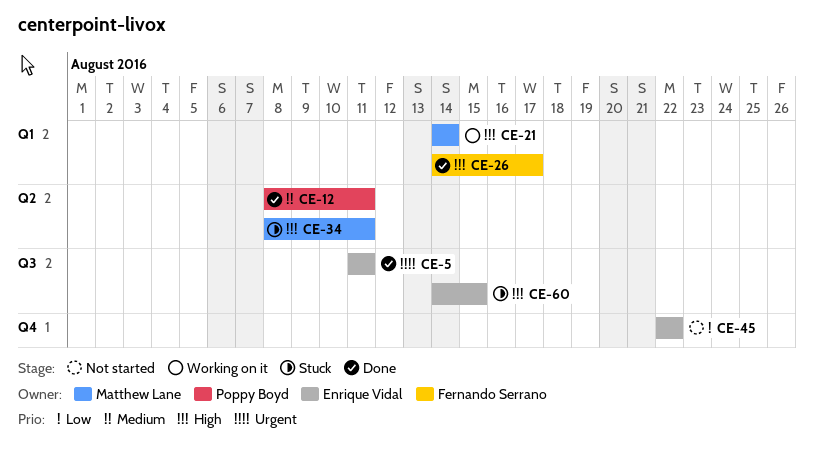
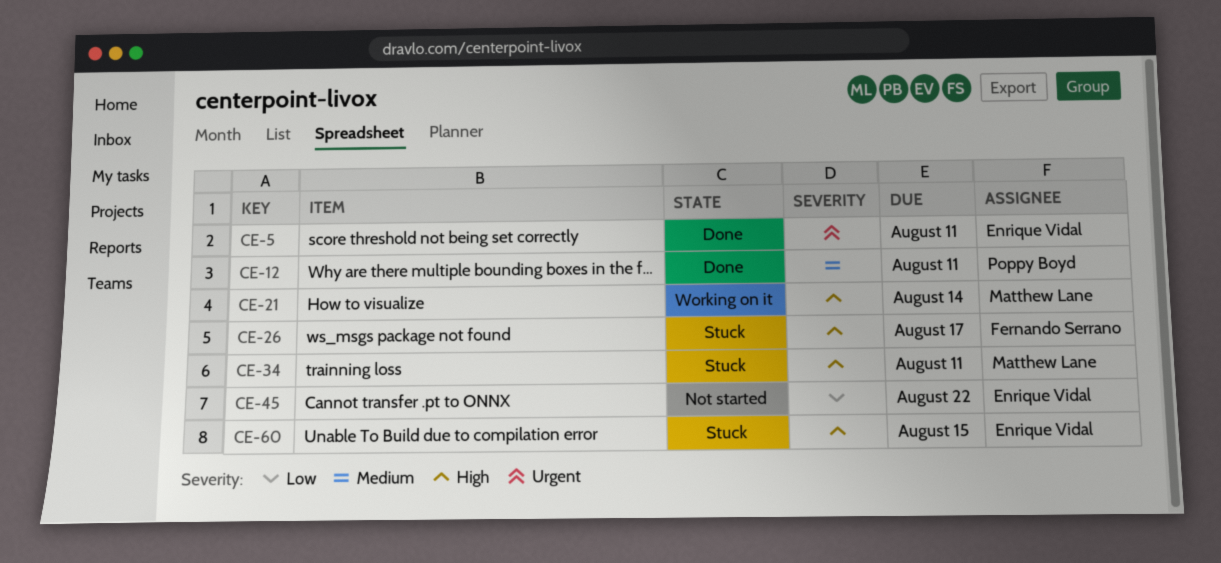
CE-26, status: Done -> Stuck

